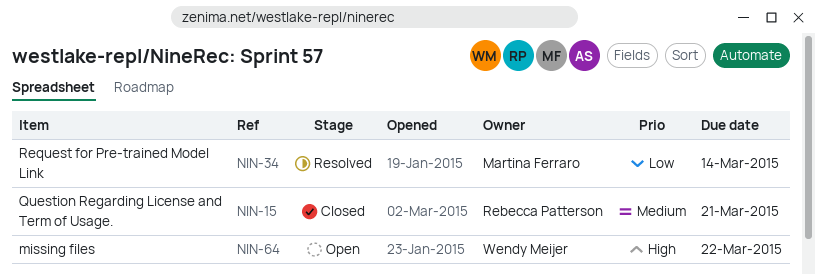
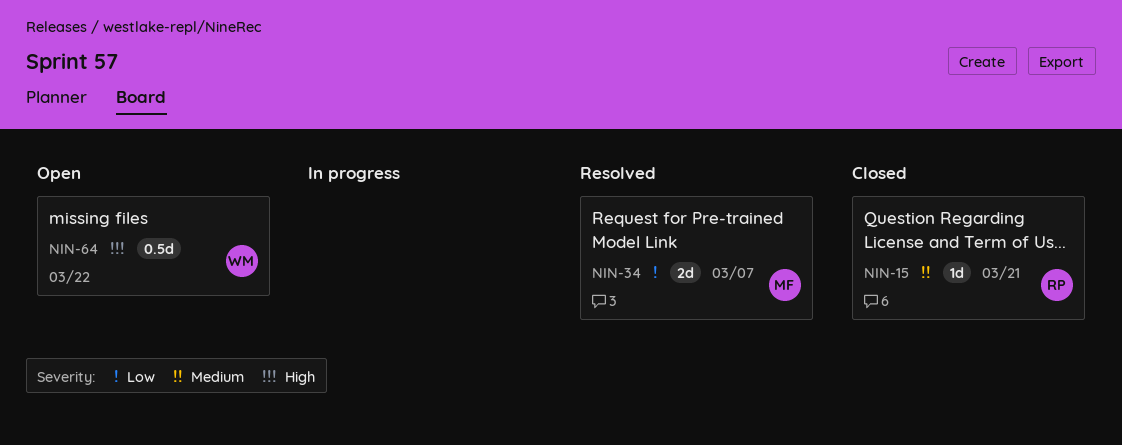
NIN-34, due: Mar 14 -> Mar 7

